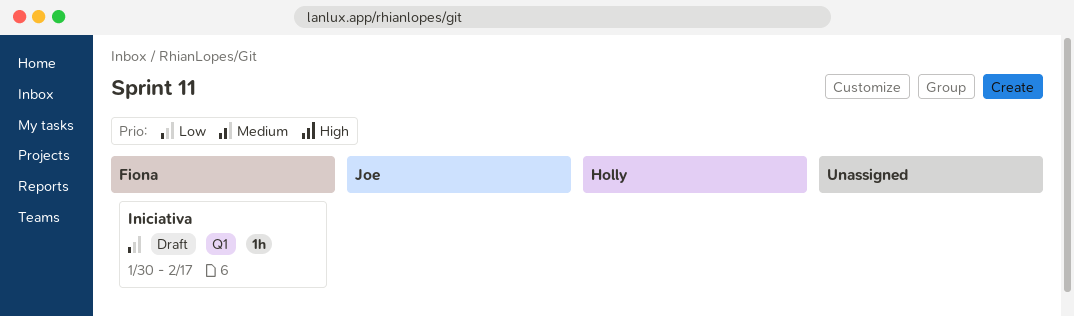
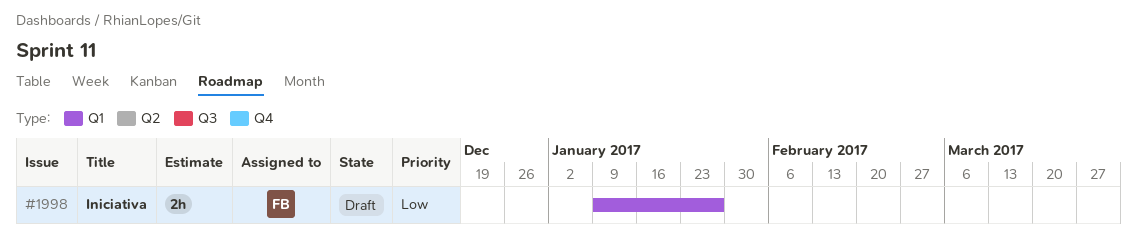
Iniciativa, estimate: 1h -> 2h
Iniciativa, start: Jan 30 -> Jan 9
Iniciativa, due: Feb 17 -> Jan 27

